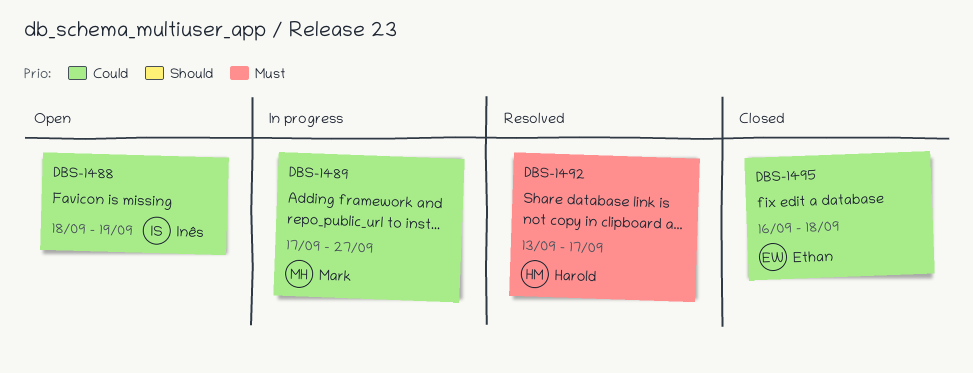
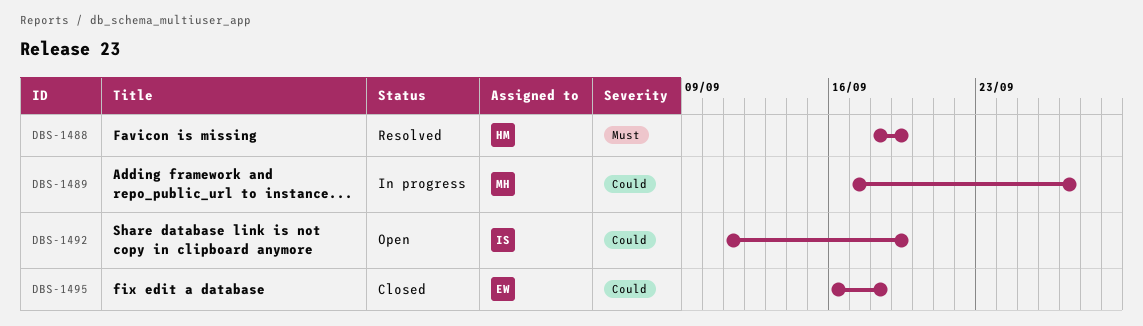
DBS-1488, status: Open -> Resolved
DBS-1488, owner: Inês -> Harold
DBS-1488, priority: Could -> Must
DBS-1492, status: Resolved -> Open
DBS-1492, owner: Harold -> Inês
DBS-1492, priority: Must -> Could
DBS-1492, start: Sep 13 -> Sep 11
DBS-1492, due: Sep 17 -> Sep 19

